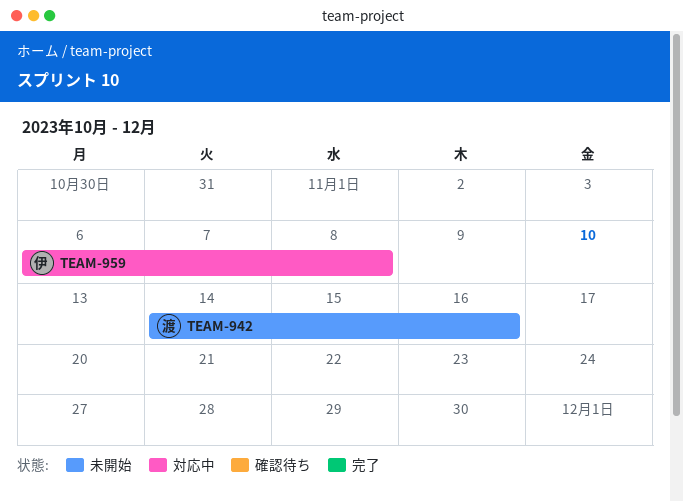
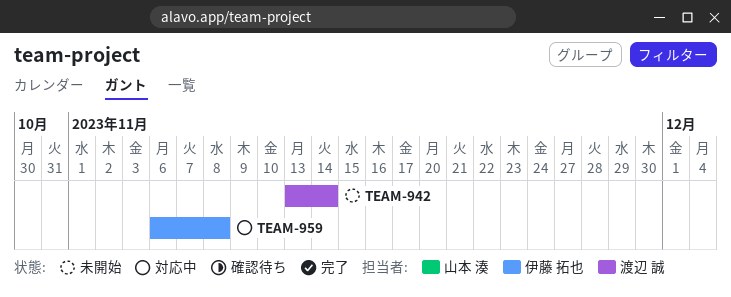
TEAM-942, start: Nov 14 -> Nov 13
TEAM-942, due: Nov 16 -> Nov 14

